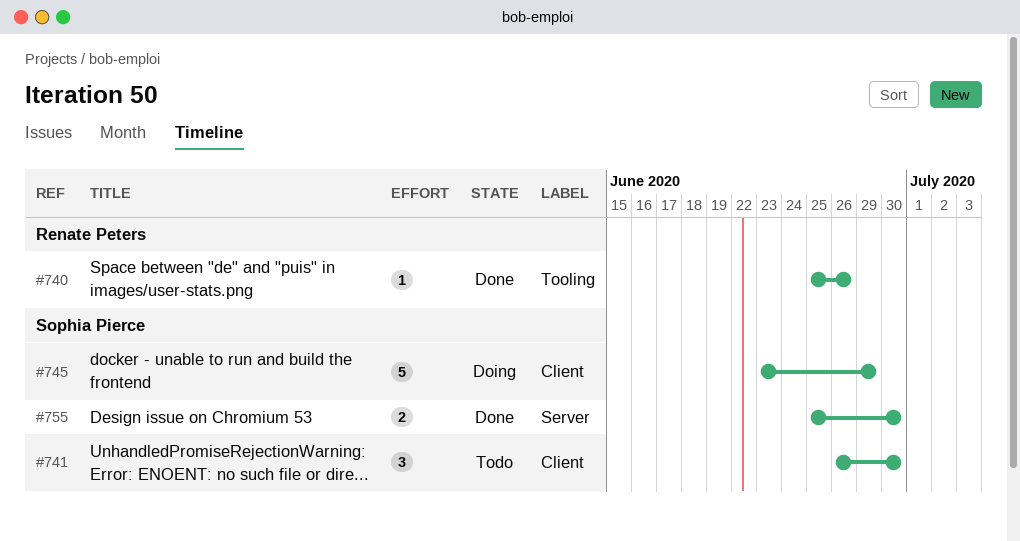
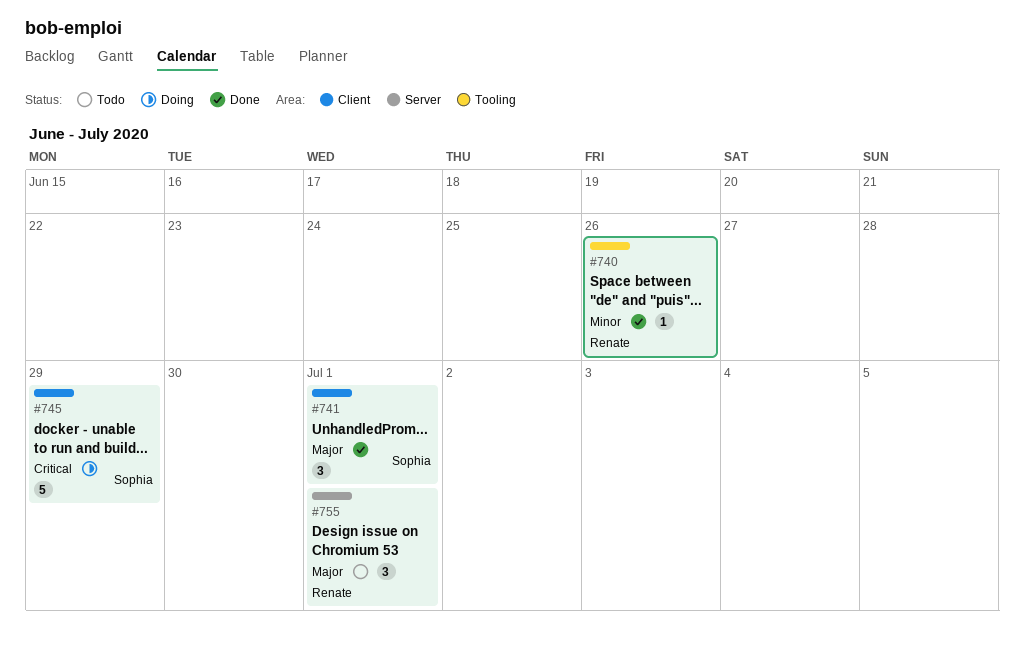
#741, status: Todo -> Done
#741, due: Jun 30 -> Jul 1
#755, status: Done -> Todo
#755, owner: Sophia Pierce -> Renate Peters
#755, estimate: 2 -> 3
#755, due: Jun 30 -> Jul 1

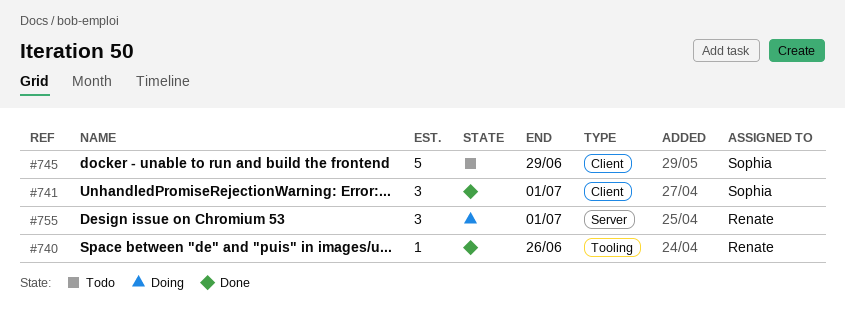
#745, status: Doing -> Todo
#755, status: Todo -> Doing

